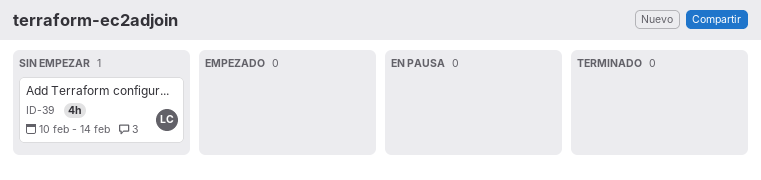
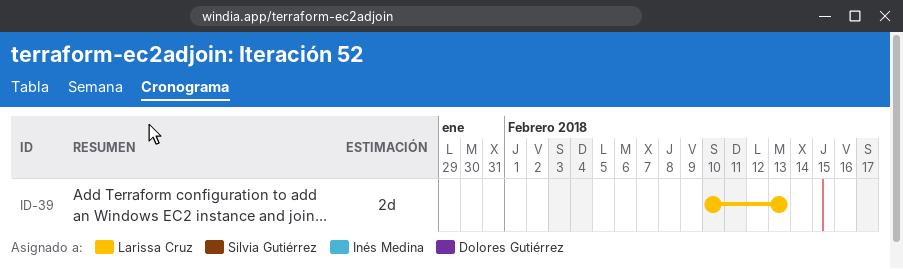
ID-39, estimate: 4h -> 2d
ID-39, due: Feb 14 -> Feb 13

